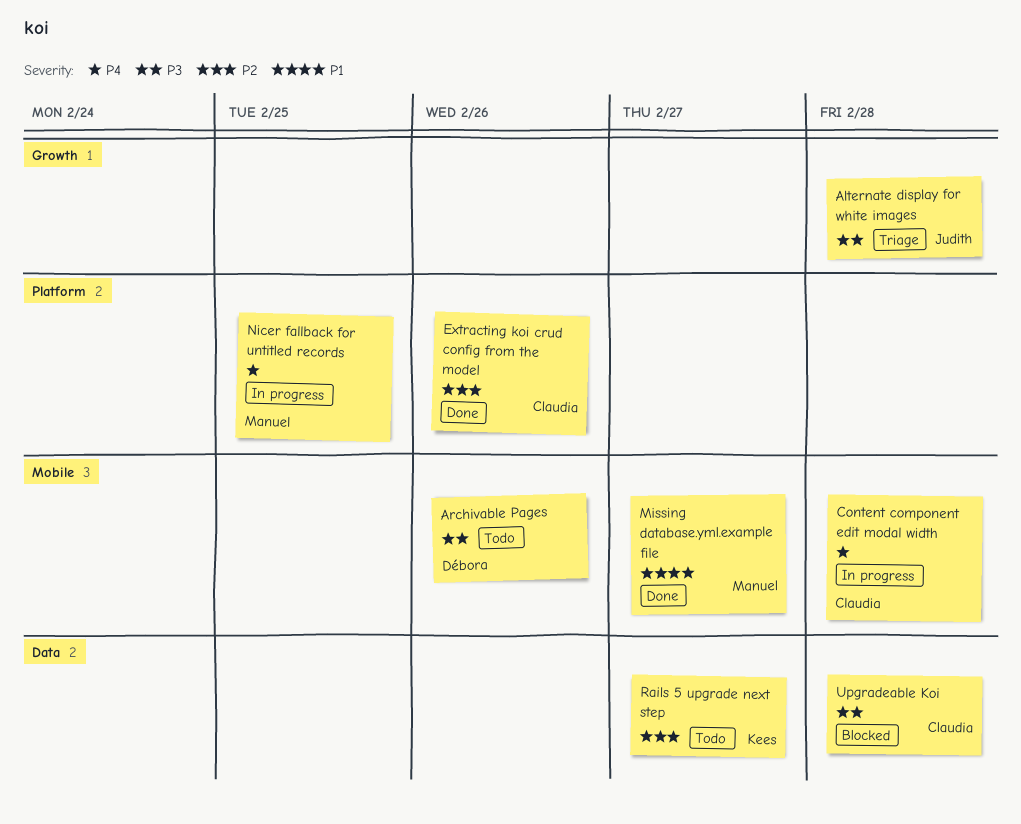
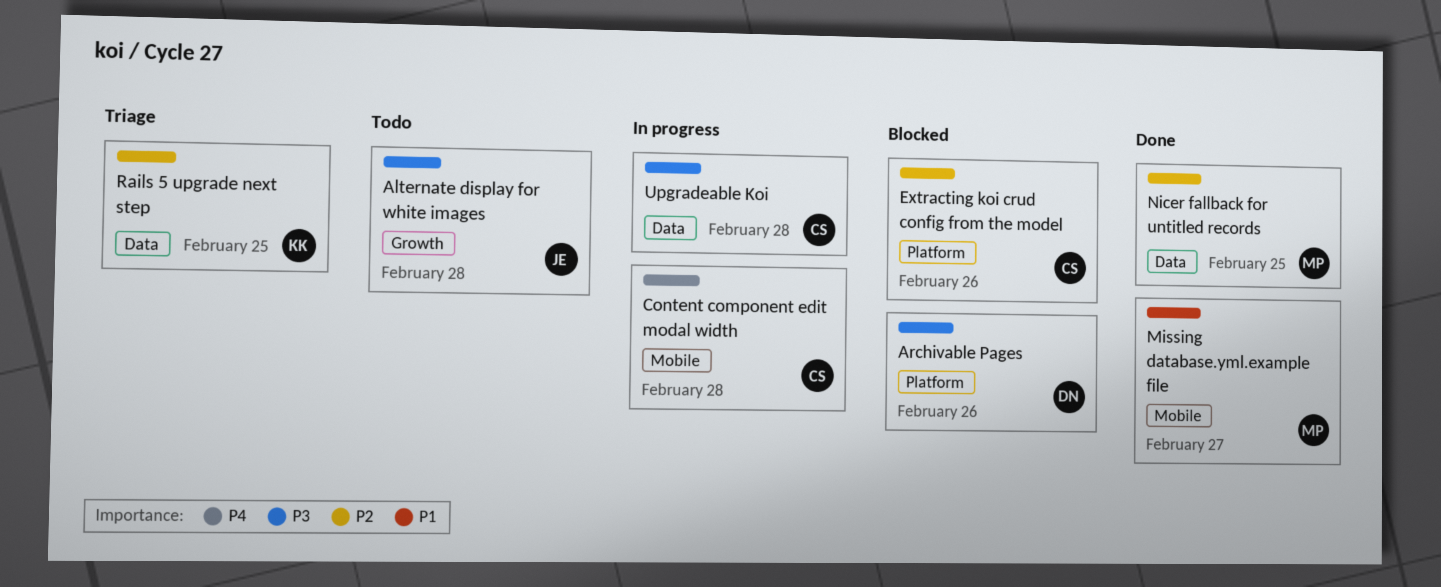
Alternate display for white images, status: Triage -> Todo
Archivable Pages, status: Todo -> Blocked
Archivable Pages, label: Mobile -> Platform
Extracting koi crud config from the model, status: Done -> Blocked
Nicer fallback for untitled records, status: In progress -> Done
Nicer fallback for untitled records, priority: P4 -> P2
Nicer fallback for untitled records, label: Platform -> Data
Rails 5 upgrade next step, status: Todo -> Triage
Rails 5 upgrade next step, due: Feb 27 -> Feb 25
Upgradeable Koi, status: Blocked -> In progress

